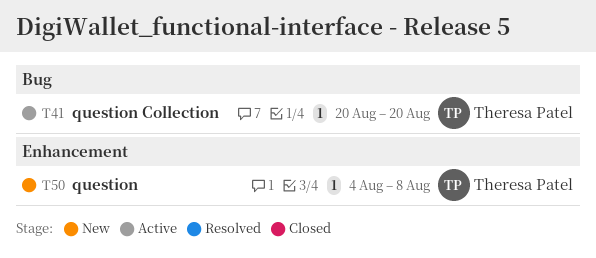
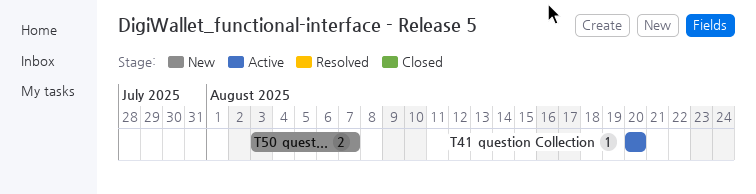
T50, estimate: 1 -> 2
T50, start: Aug 4 -> Aug 3
T50, due: Aug 8 -> Aug 7

